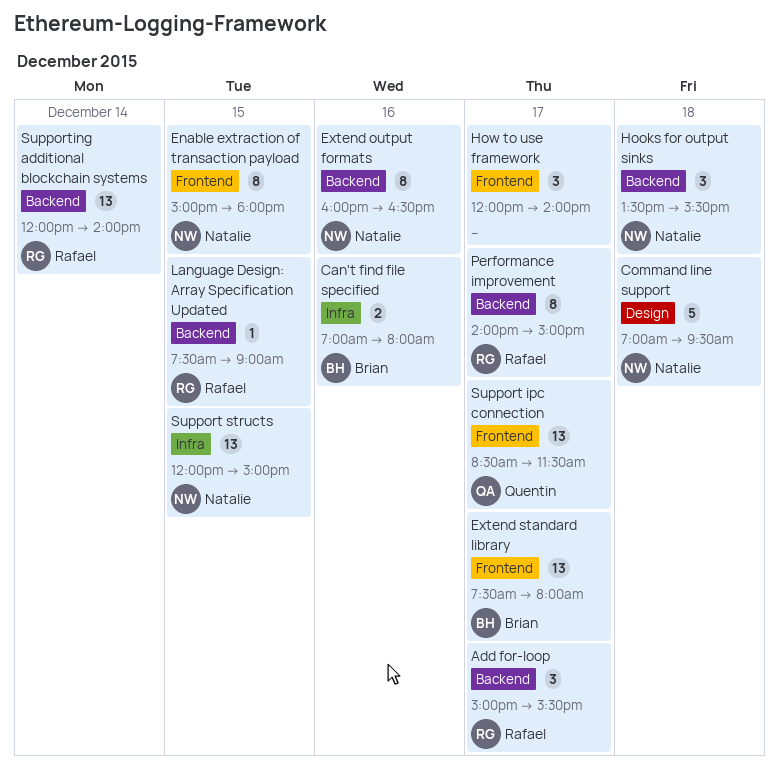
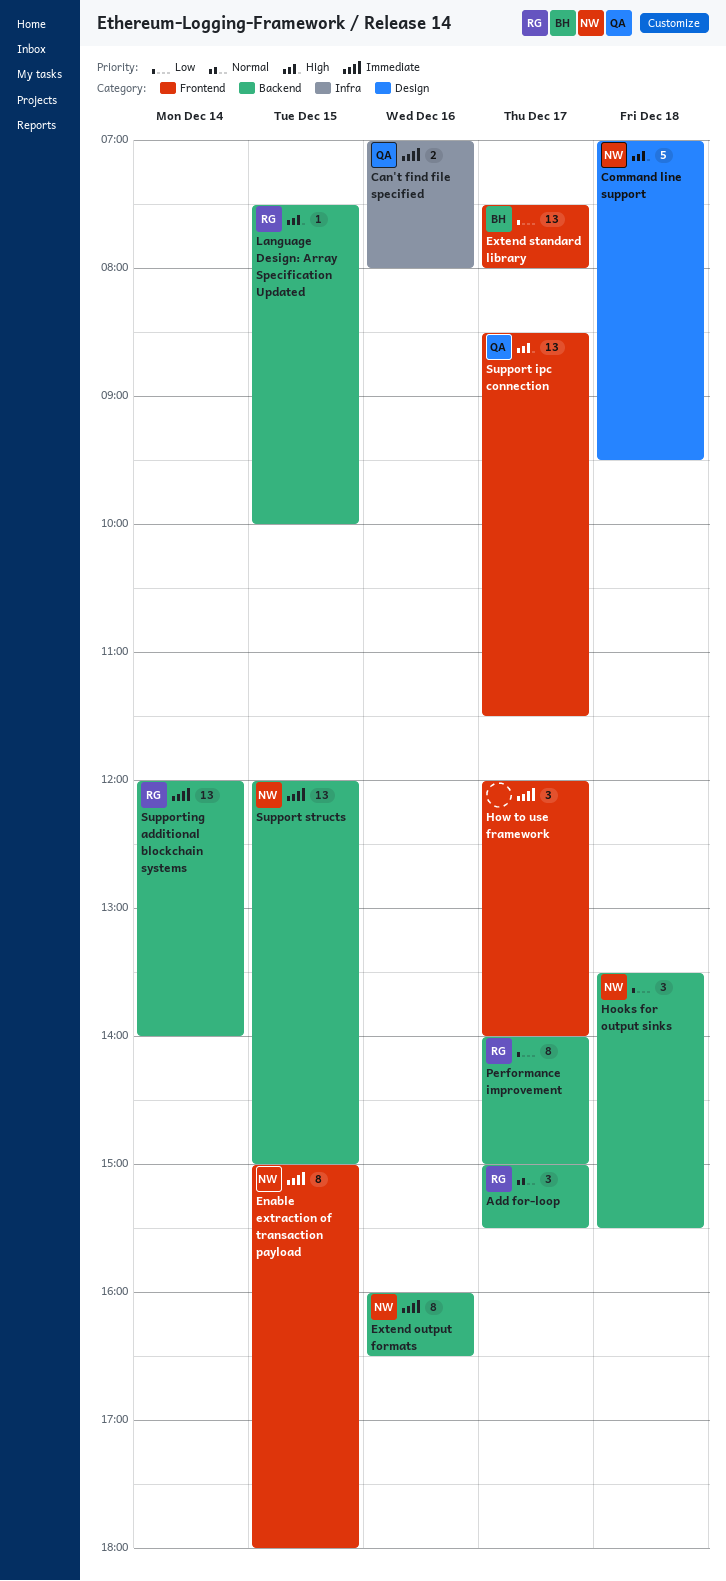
Can't find file specified, owner: Brian -> Quentin
Language Design: Array Specification Updated, ends: 09:00 -> 10:00
Support structs, label: Infra -> Backend

